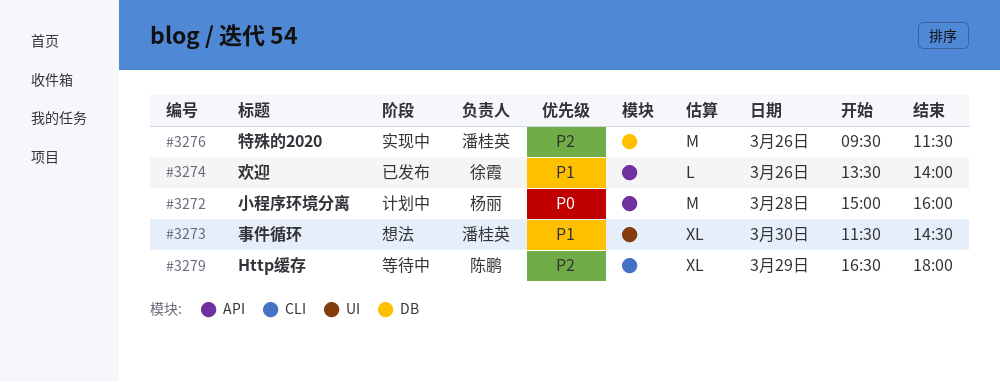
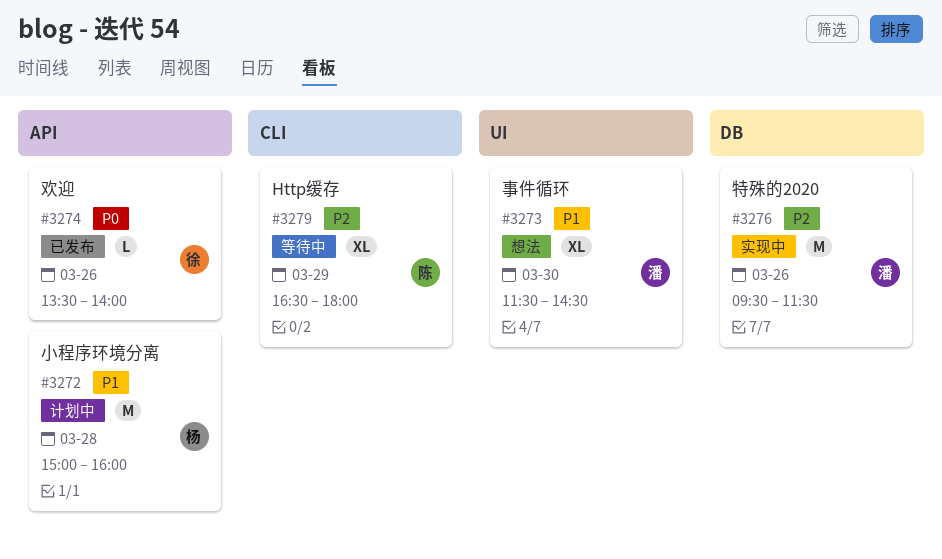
#3272, priority: P0 -> P1
#3274, priority: P1 -> P0

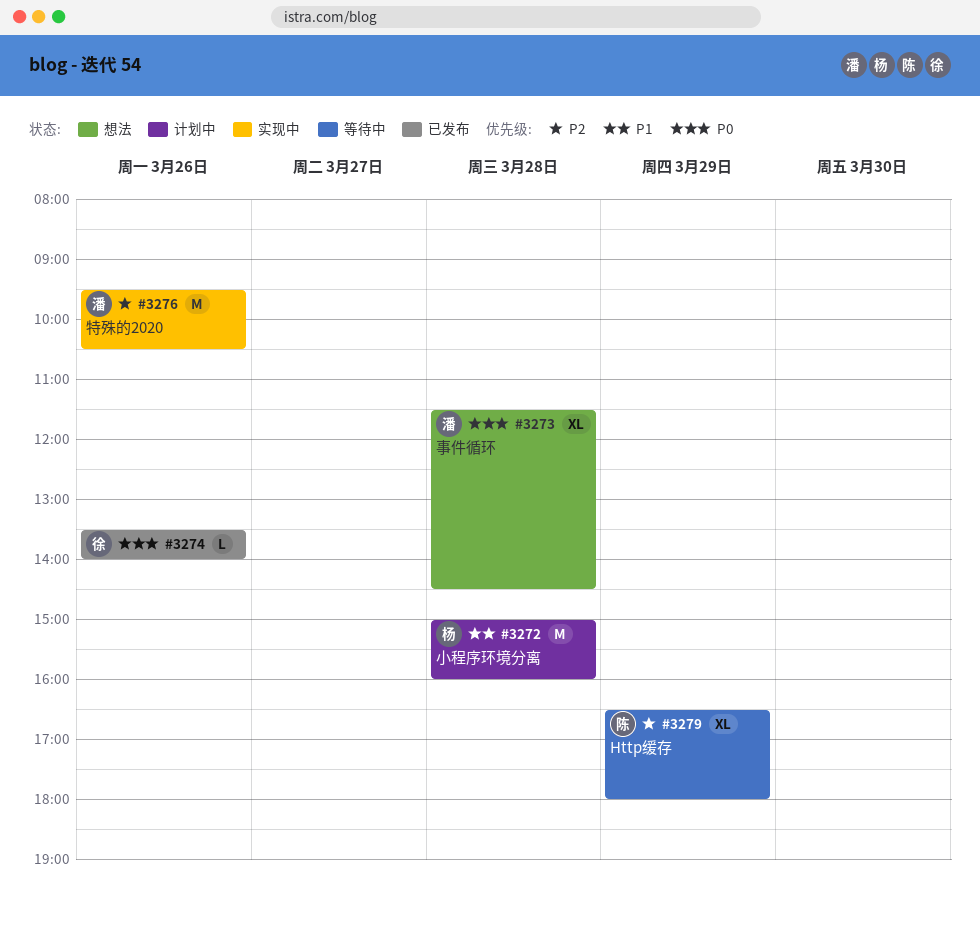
#3273, priority: P1 -> P0
#3273, day: Mar 30 -> Mar 28
#3276, ends: 11:30 -> 10:30

